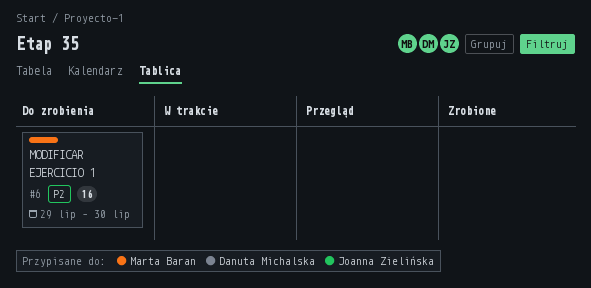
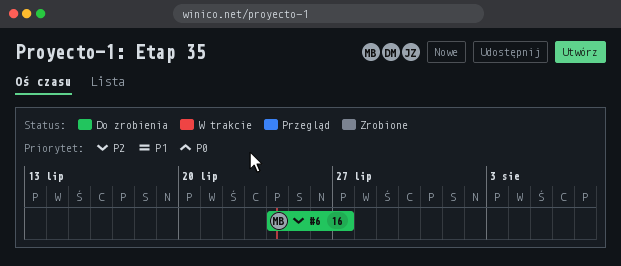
#6, start: Jul 29 -> Jul 24
#6, due: Jul 30 -> Jul 27

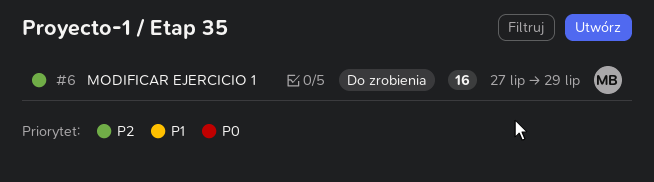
#6, start: Jul 24 -> Jul 27
#6, due: Jul 27 -> Jul 29

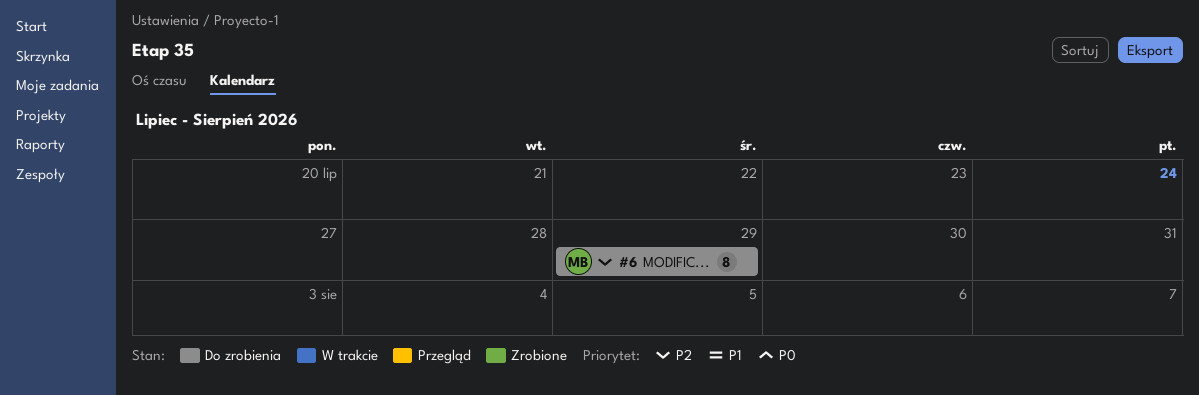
#6, estimate: 16 -> 8
#6, start: Jul 27 -> Jul 29

